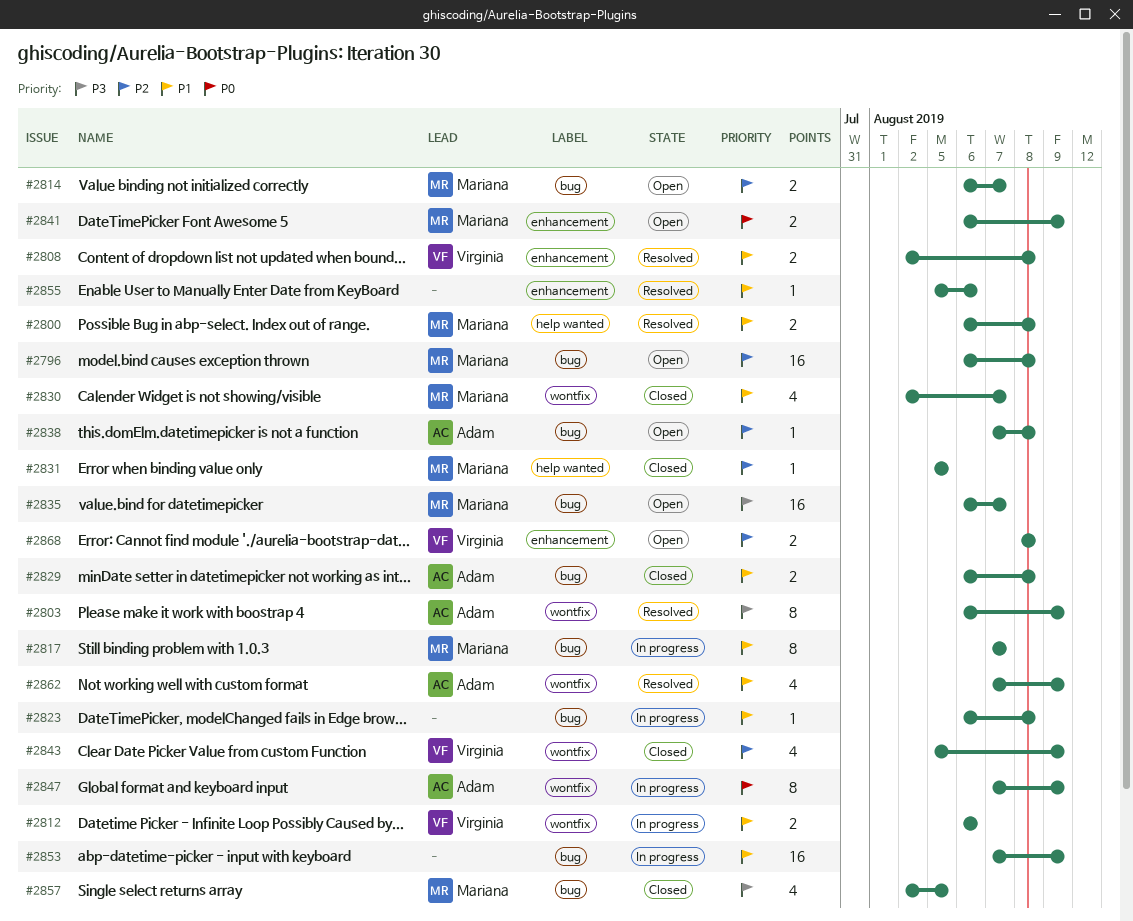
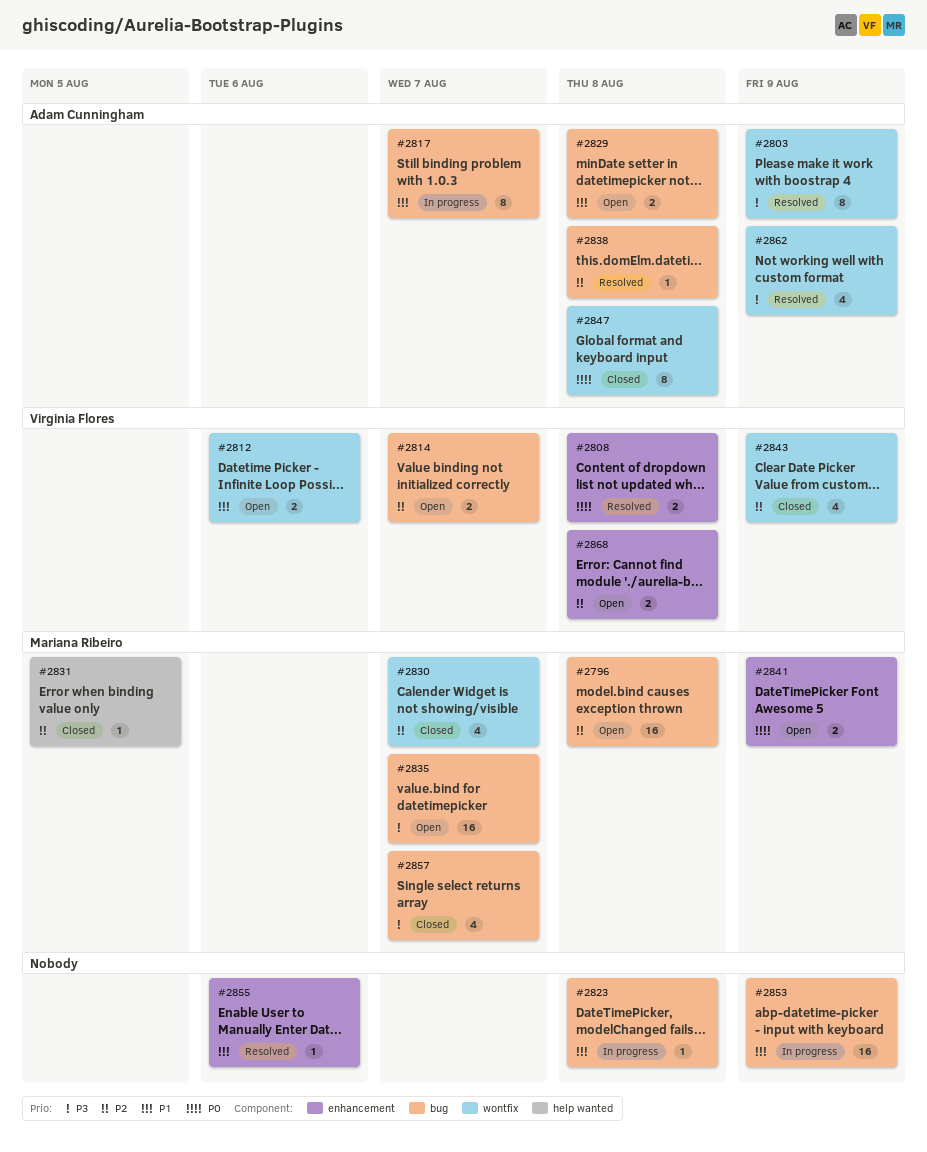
#2800: present -> none
#2808, priority: P1 -> P0
#2812, status: In progress -> Open
#2814, owner: Mariana Ribeiro -> Virginia Flores
#2817, owner: Mariana Ribeiro -> Adam Cunningham
#2829, status: Closed -> Open
#2830, priority: P1 -> P2
#2838, status: Open -> Resolved
#2847, status: In progress -> Closed
#2847, due: Aug 9 -> Aug 8
#2857, due: Aug 5 -> Aug 7
#2862, priority: P1 -> P3

